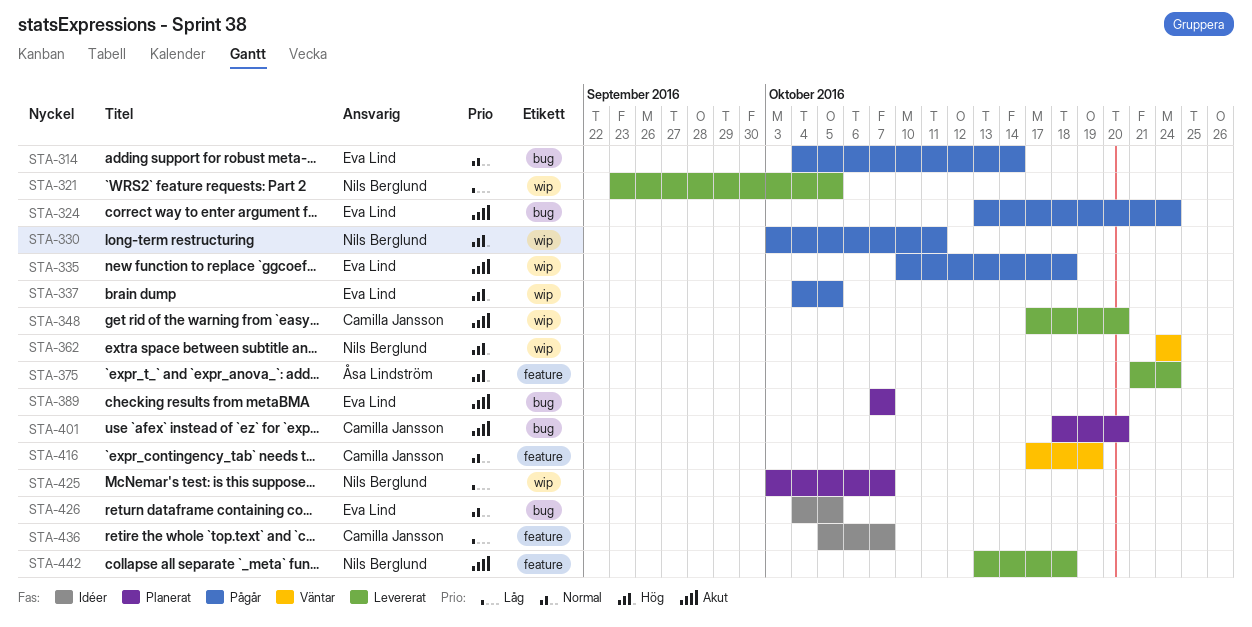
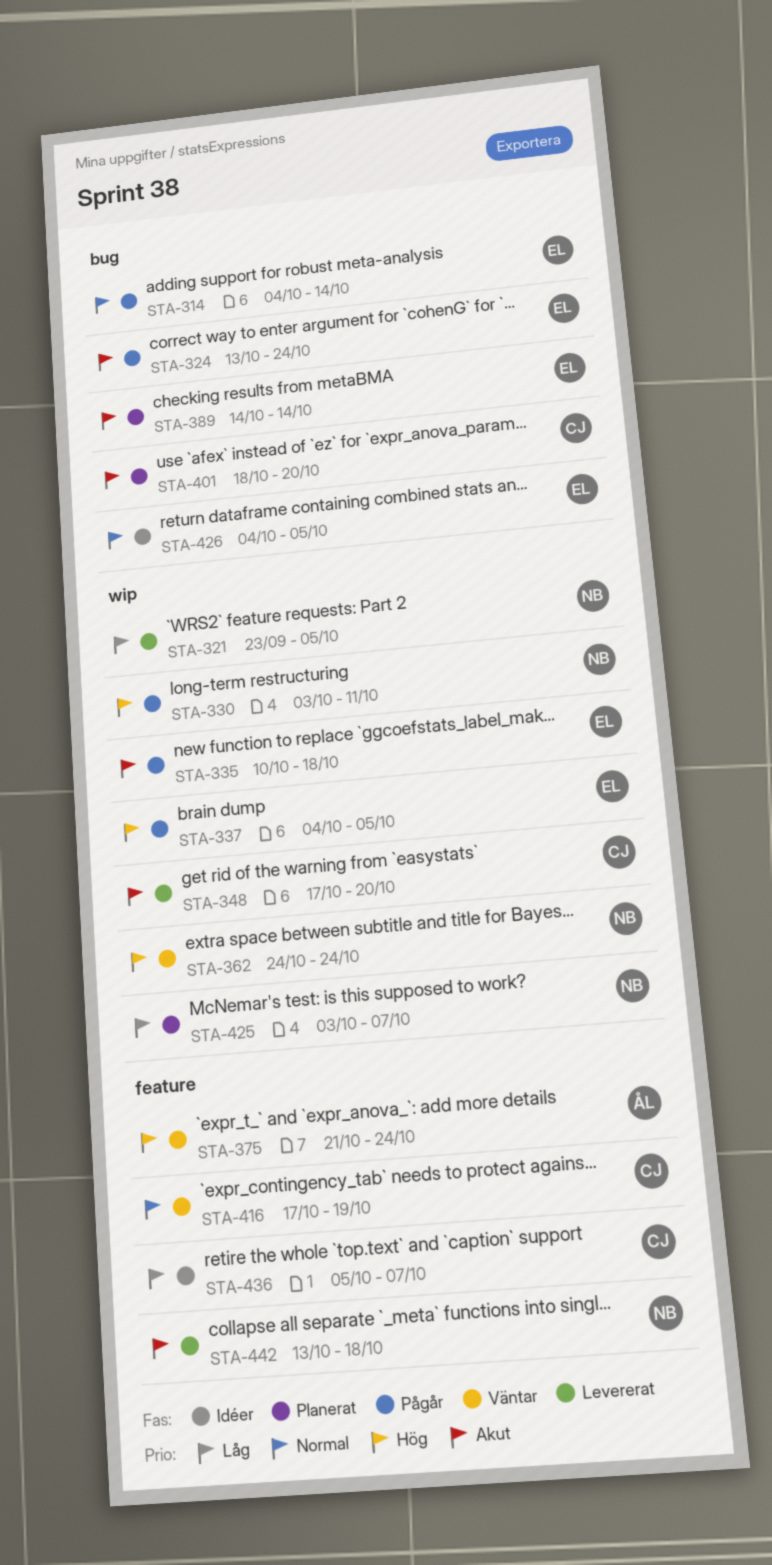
STA-375, status: Levererat -> Väntar
STA-389, start: Oct 7 -> Oct 14
STA-389, due: Oct 7 -> Oct 14

